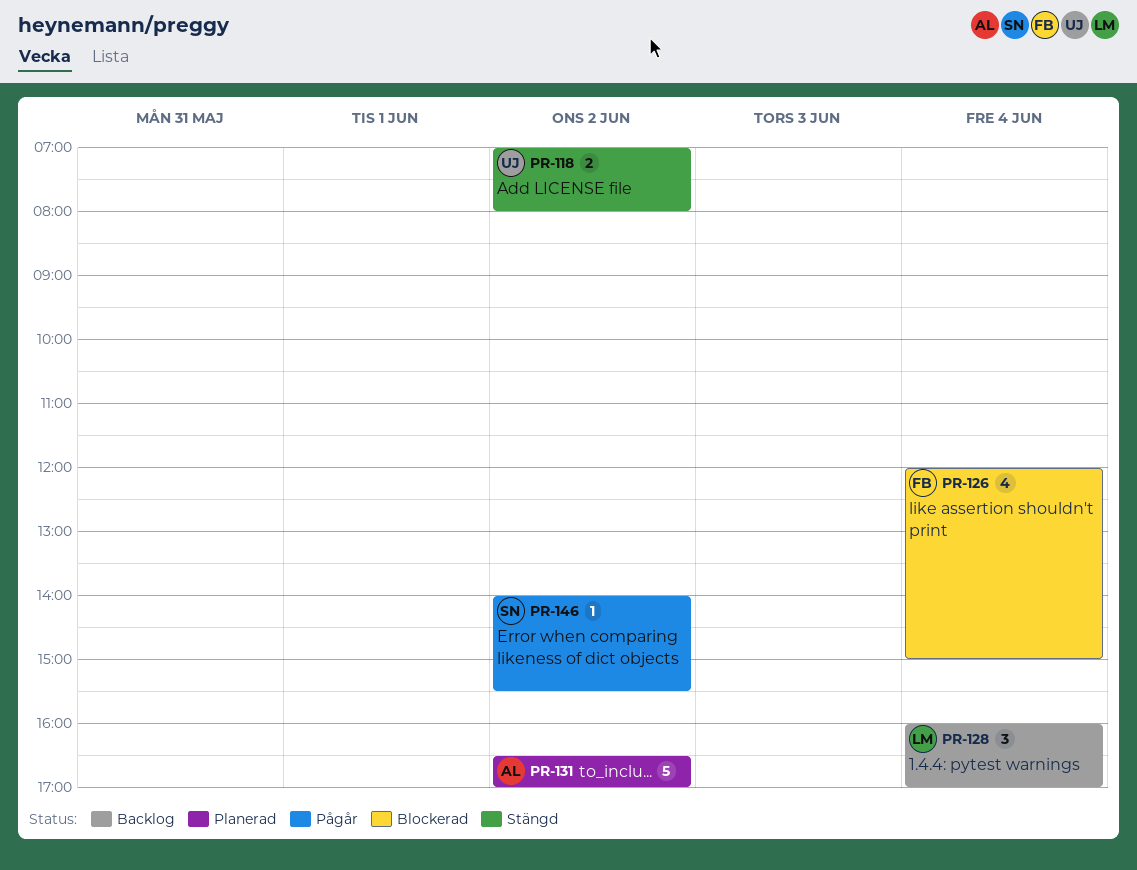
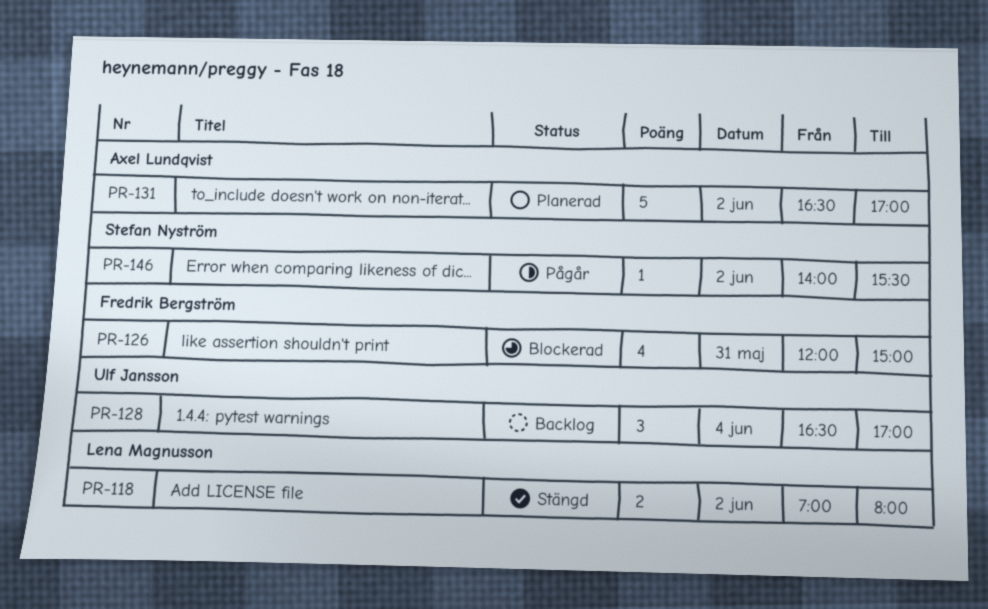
PR-118, owner: Ulf Jansson -> Lena Magnusson
PR-126, day: Jun 4 -> May 31
PR-128, owner: Lena Magnusson -> Ulf Jansson
PR-128, begins: 16:00 -> 16:30

